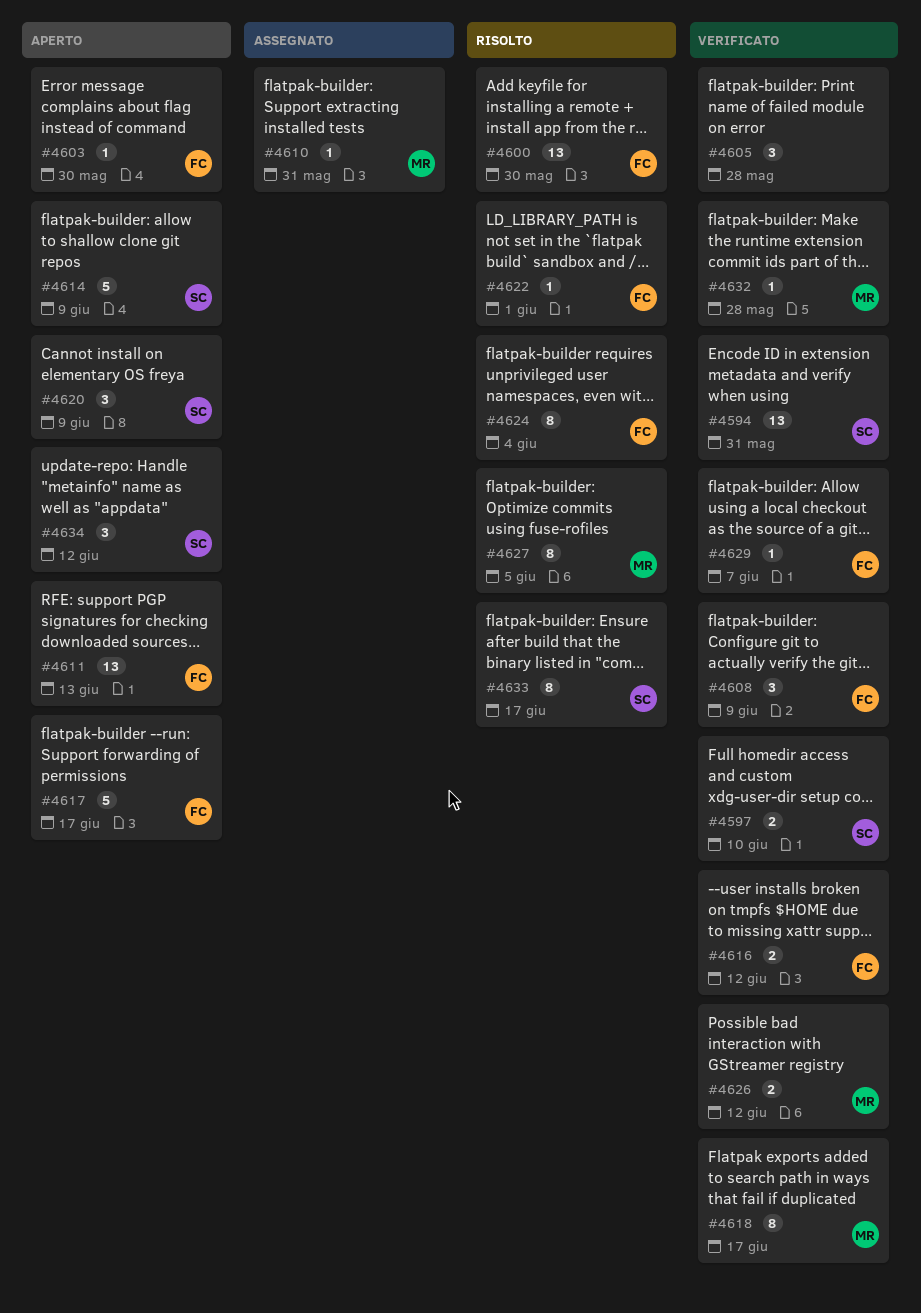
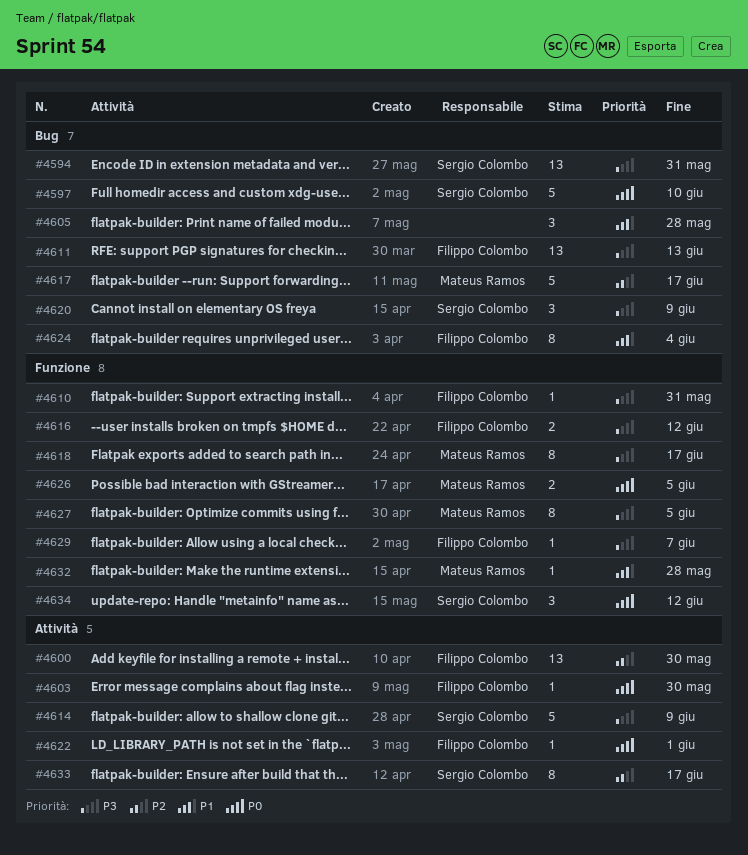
#4597, estimate: 2 -> 5
#4608: present -> none
#4610, owner: Mateus Ramos -> Filippo Colombo
#4617, owner: Filippo Colombo -> Mateus Ramos
#4626, due: Jun 12 -> Jun 5

